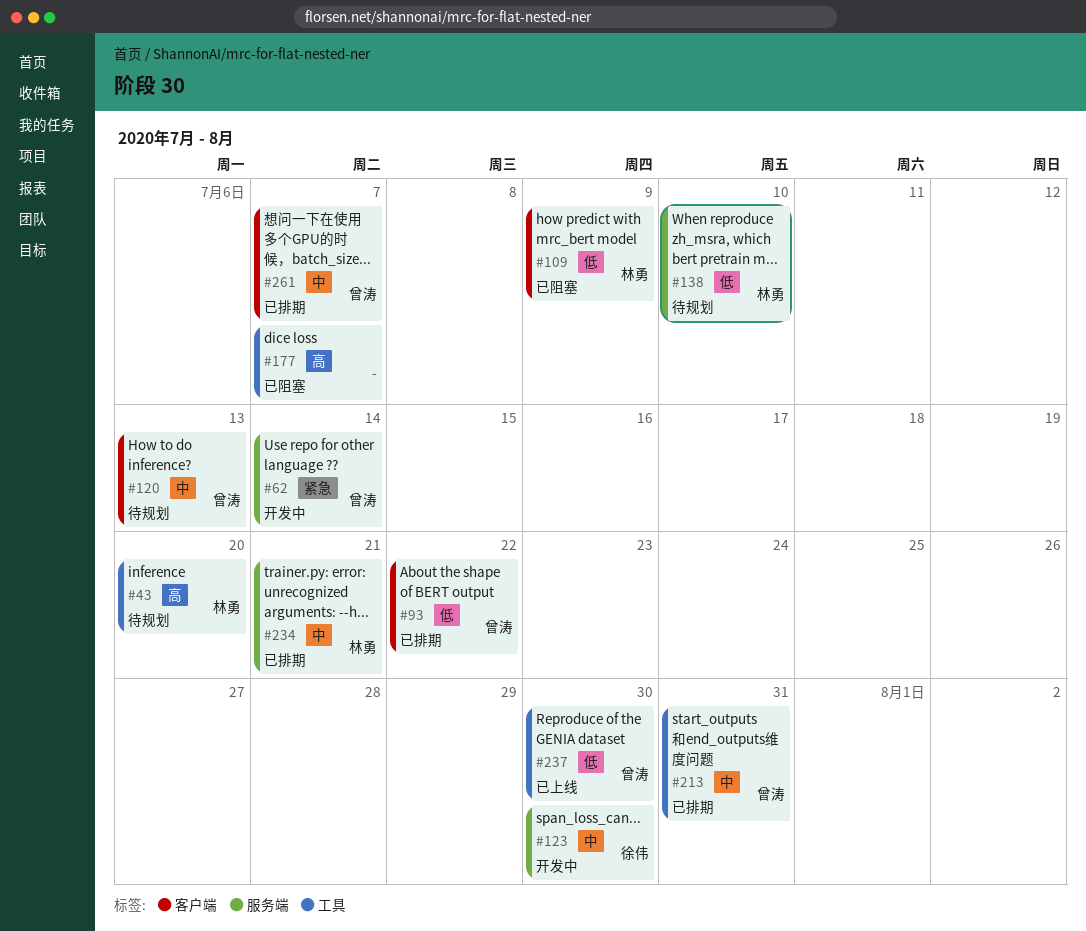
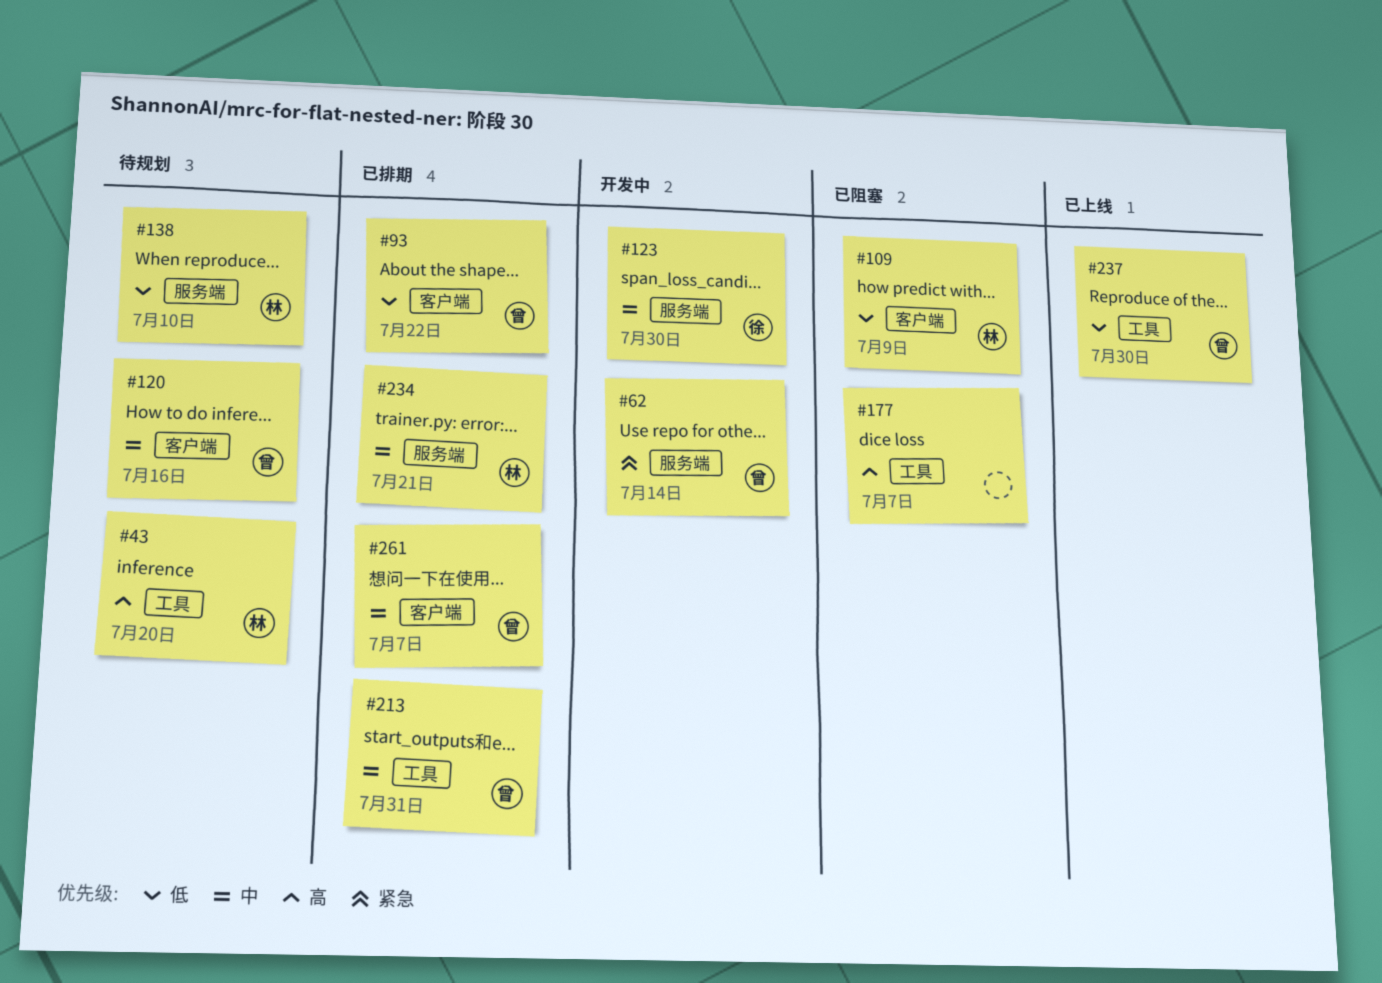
#120, due: Jul 13 -> Jul 16

